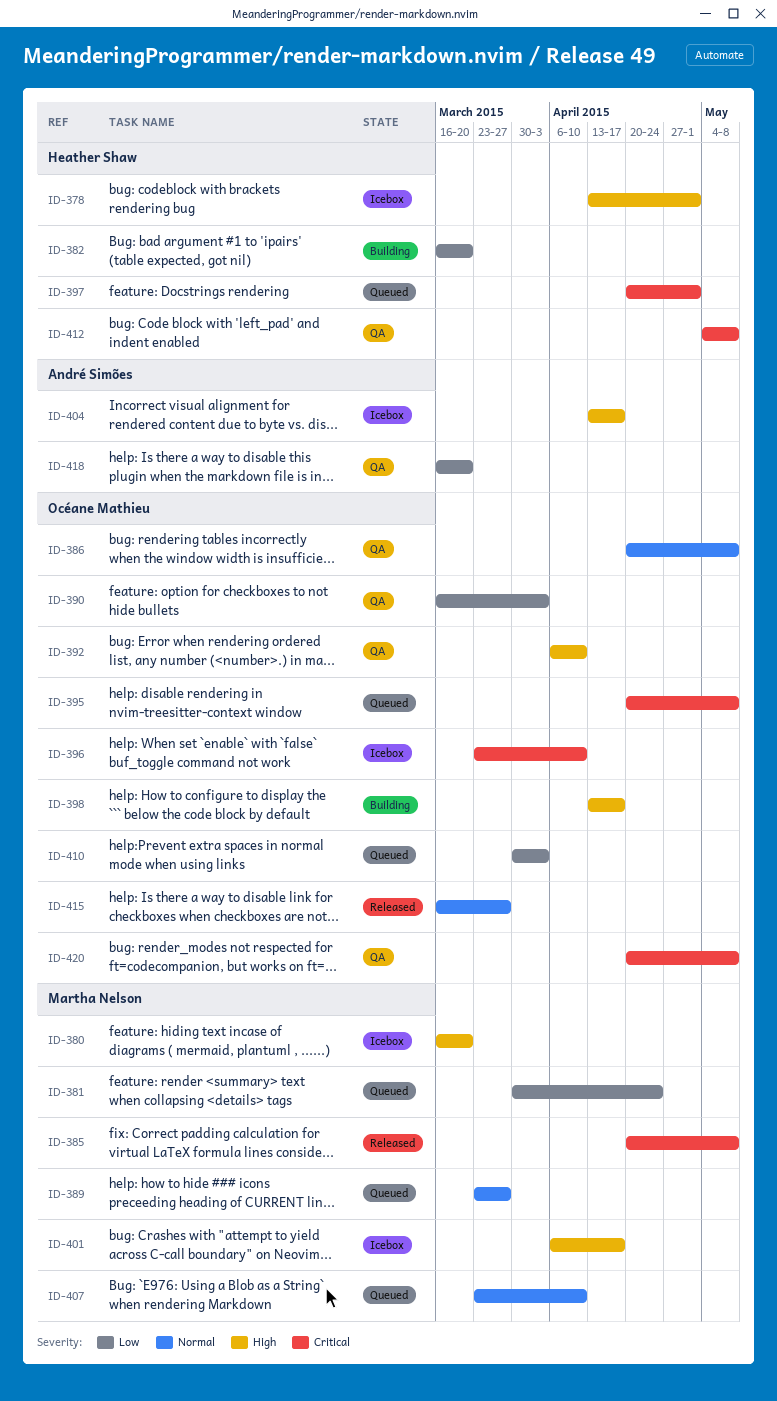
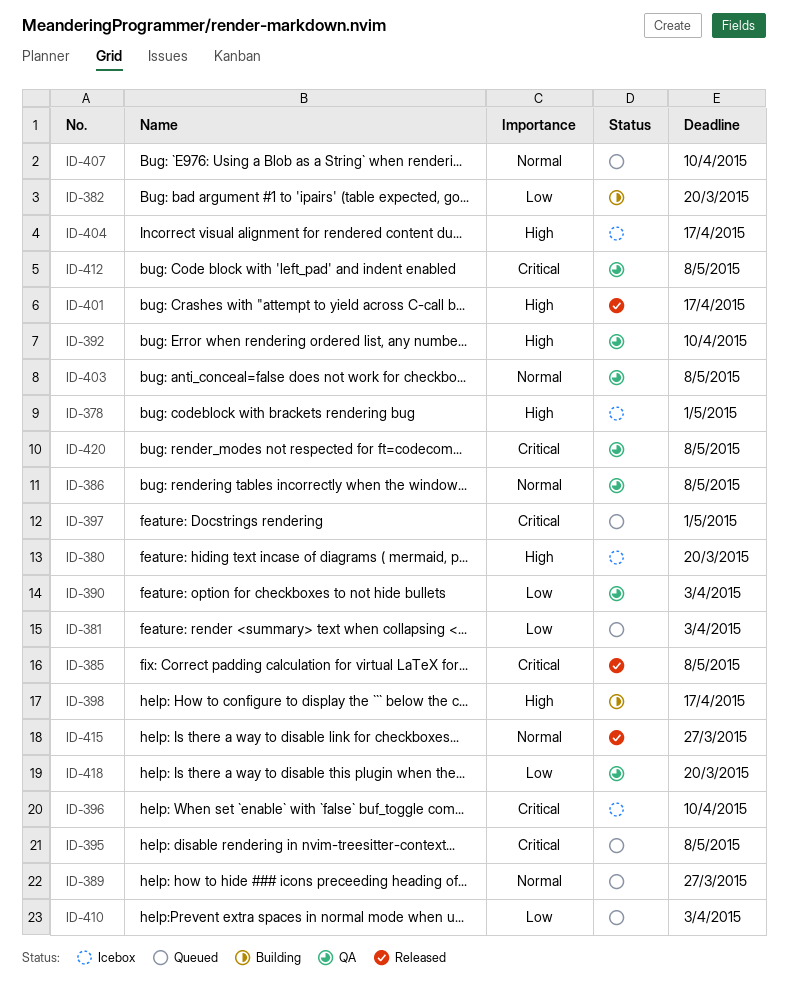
ID-381, due: Apr 24 -> Apr 3
ID-401, status: Icebox -> Released
ID-403: none -> present

